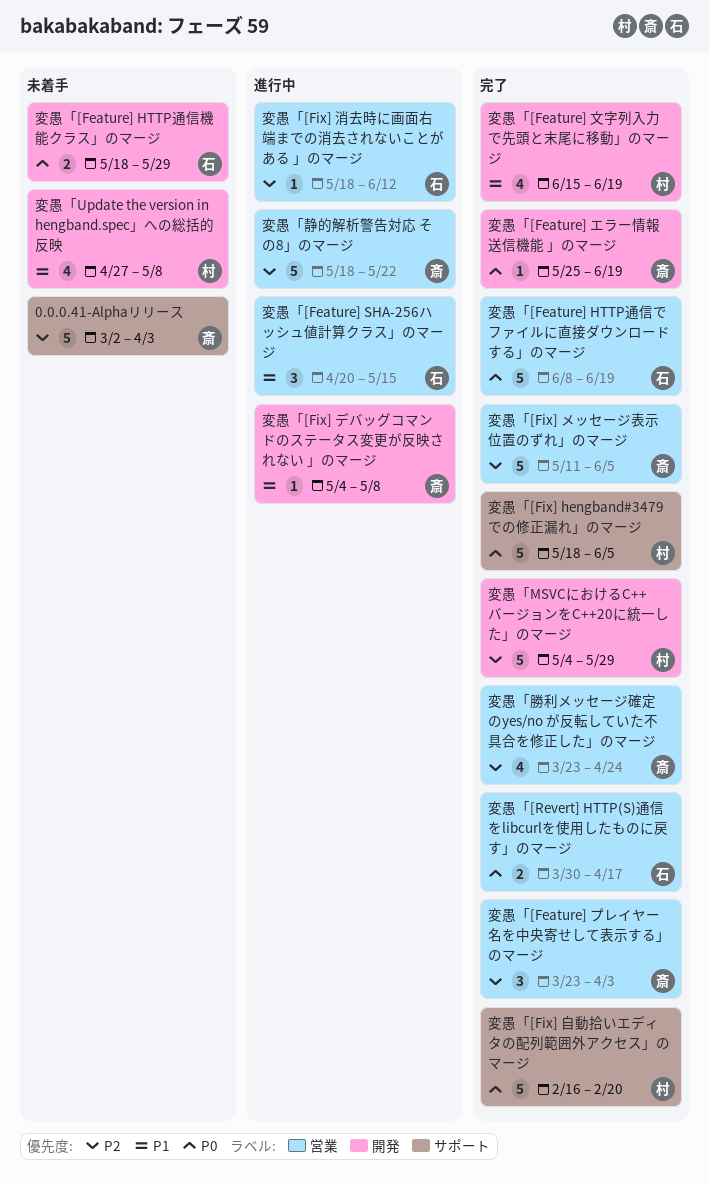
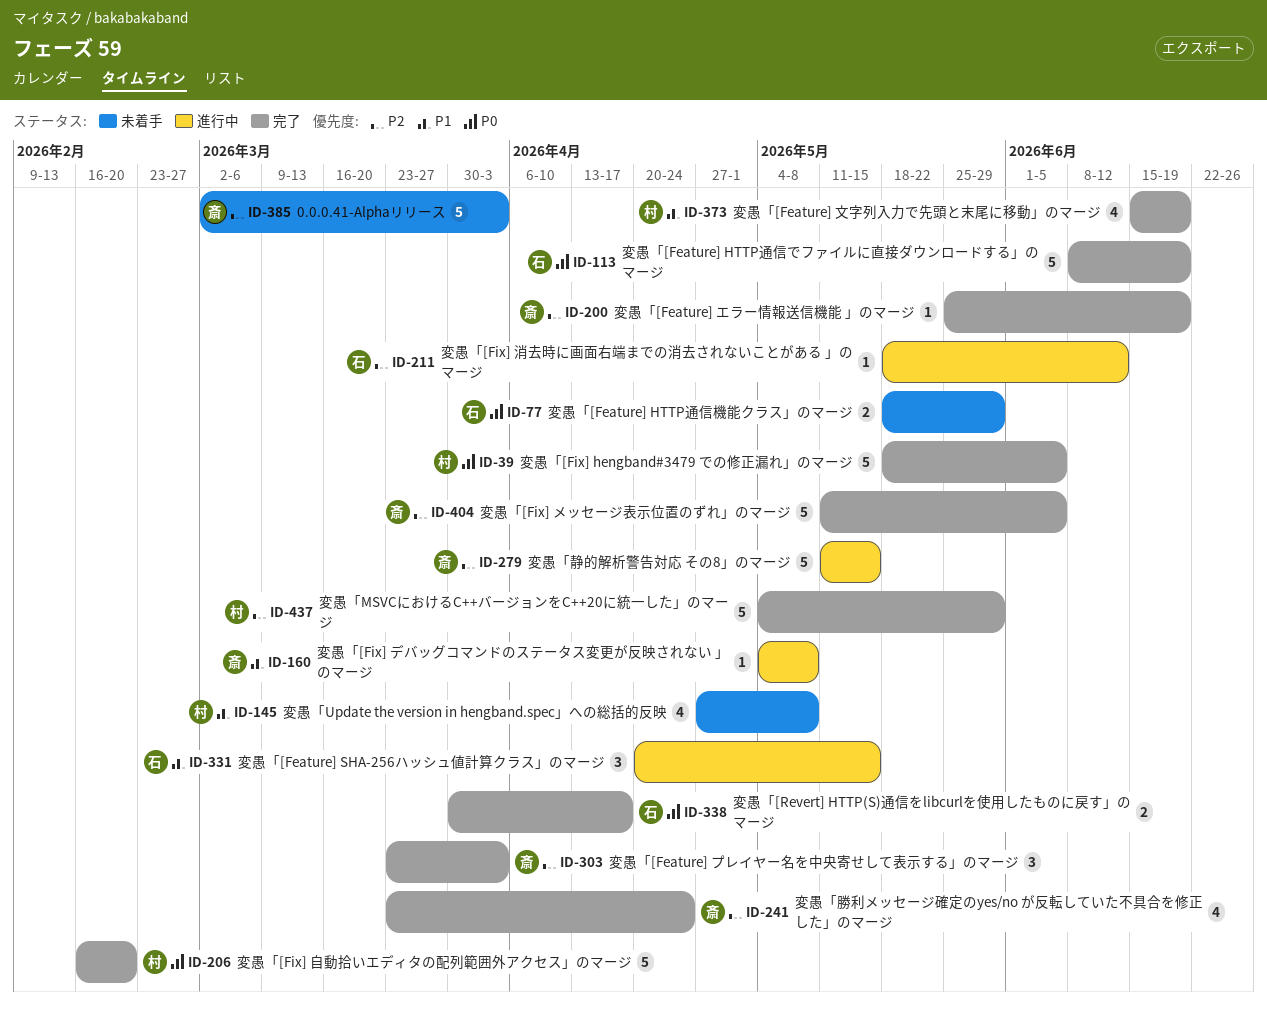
変愚「[Feature] エラー情報送信機能 」のマージ, priority: P0 -> P2
変愚「静的解析警告対応 その8」のマージ, start: May 18 -> May 11
変愚「静的解析警告対応 その8」のマージ, due: May 22 -> May 15

